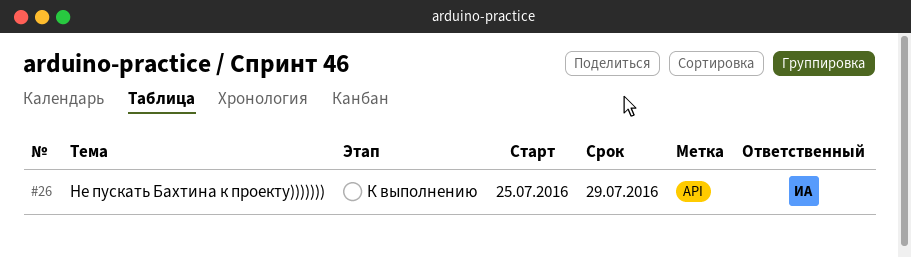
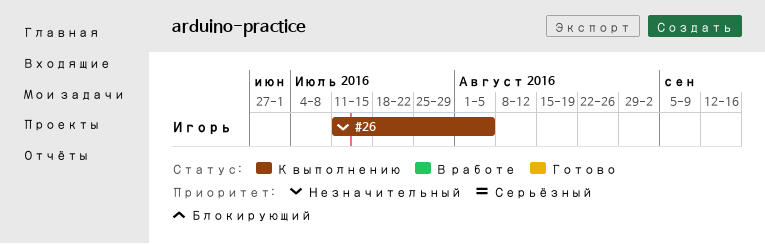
#26, start: Jul 25 -> Jul 11
#26, due: Jul 29 -> Aug 5

